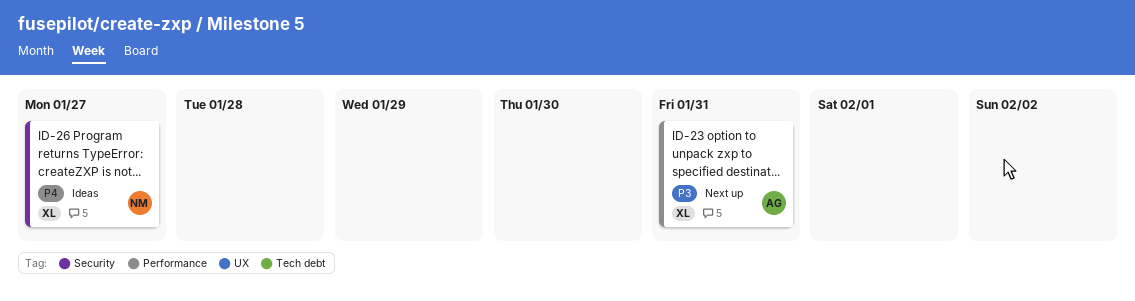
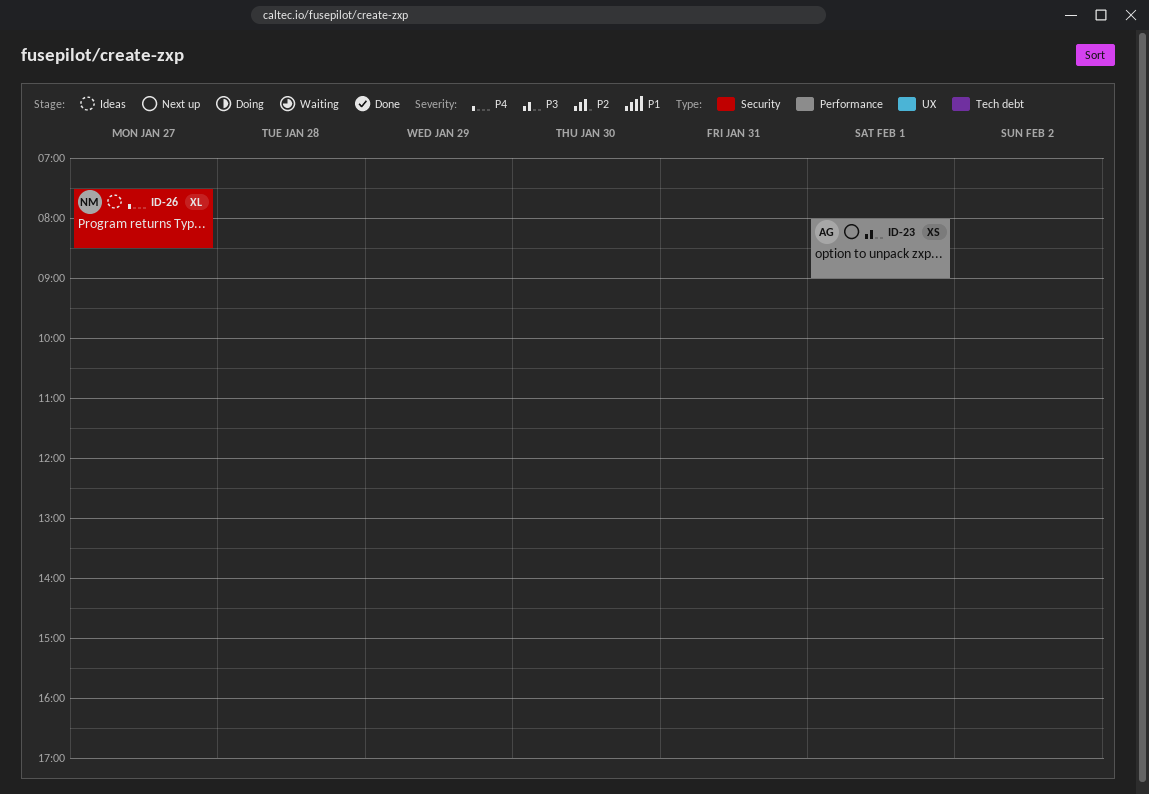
ID-23, estimate: XL -> XS
ID-23, day: Jan 31 -> Feb 1

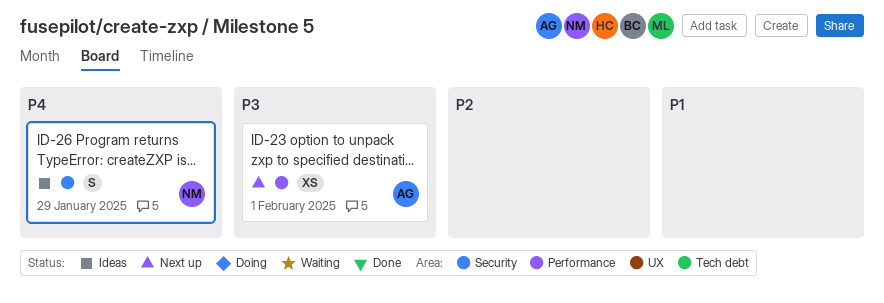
ID-26, estimate: XL -> S
ID-26, day: Jan 27 -> Jan 29

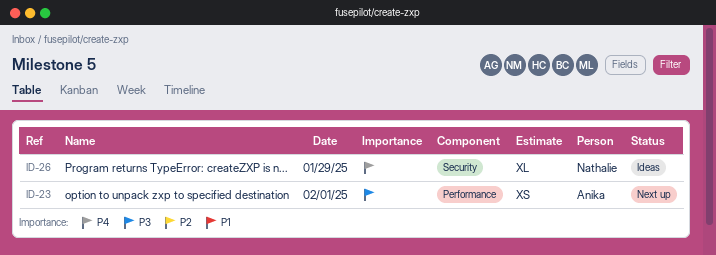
ID-26, estimate: S -> XL

